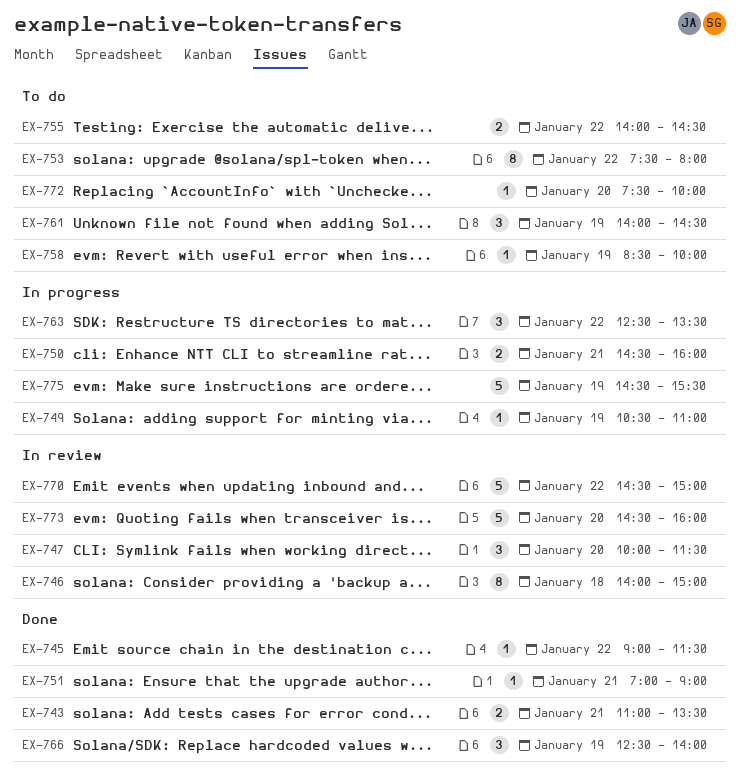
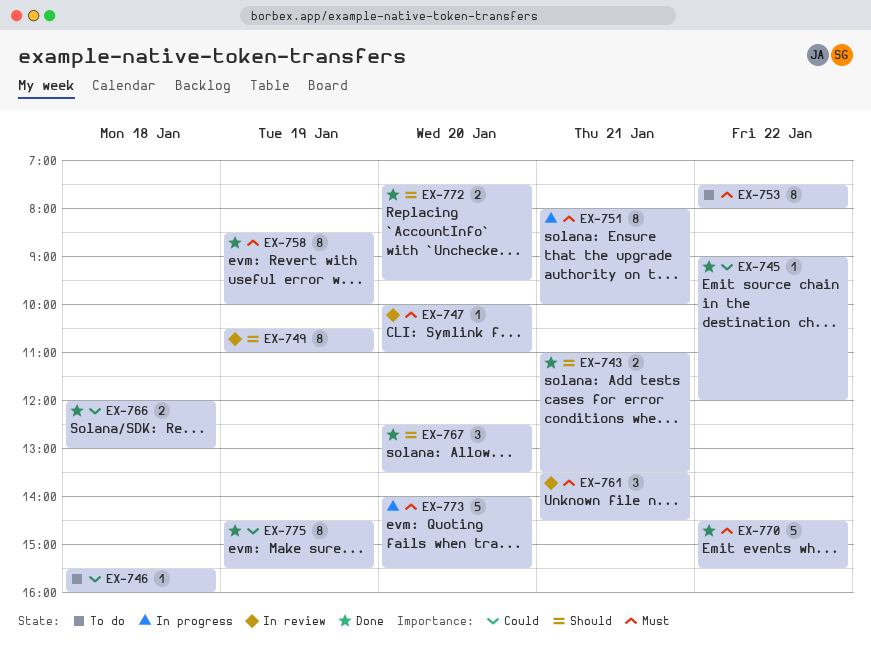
EX-745, ends: 11:30 -> 12:00
EX-746, status: In review -> To do
EX-746, estimate: 8 -> 1
EX-746, begins: 14:00 -> 15:30
EX-746, ends: 15:00 -> 16:00
EX-747, estimate: 3 -> 1
EX-747, ends: 11:30 -> 11:00
EX-749, status: In progress -> In review
EX-749, estimate: 1 -> 8
EX-750: present -> none
EX-751, status: Done -> In progress
EX-751, estimate: 1 -> 8
EX-751, begins: 07:00 -> 08:00
EX-751, ends: 09:00 -> 10:00
EX-755: present -> none
EX-758, status: To do -> Done
EX-758, estimate: 1 -> 8
EX-761, status: To do -> In review
EX-761, day: Jan 19 -> Jan 21
EX-761, begins: 14:00 -> 13:30
EX-763: present -> none
EX-766, estimate: 3 -> 2
EX-766, day: Jan 19 -> Jan 18
EX-766, begins: 12:30 -> 12:00
EX-766, ends: 14:00 -> 13:00
EX-767: none -> present
EX-770, status: In review -> Done
EX-770, ends: 15:00 -> 15:30
EX-772, status: To do -> Done
EX-772, estimate: 1 -> 2
EX-772, ends: 10:00 -> 09:30
EX-773, status: In review -> In progress
EX-773, begins: 14:30 -> 14:00
EX-773, ends: 16:00 -> 15:30
EX-775, status: In progress -> Done
EX-775, estimate: 5 -> 8

